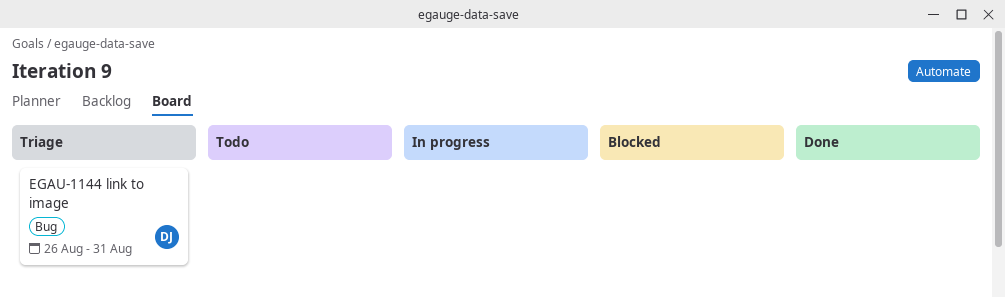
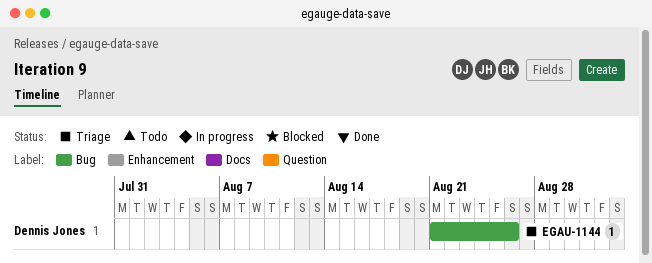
EGAU-1144, start: Aug 26 -> Aug 21
EGAU-1144, due: Aug 31 -> Aug 26

